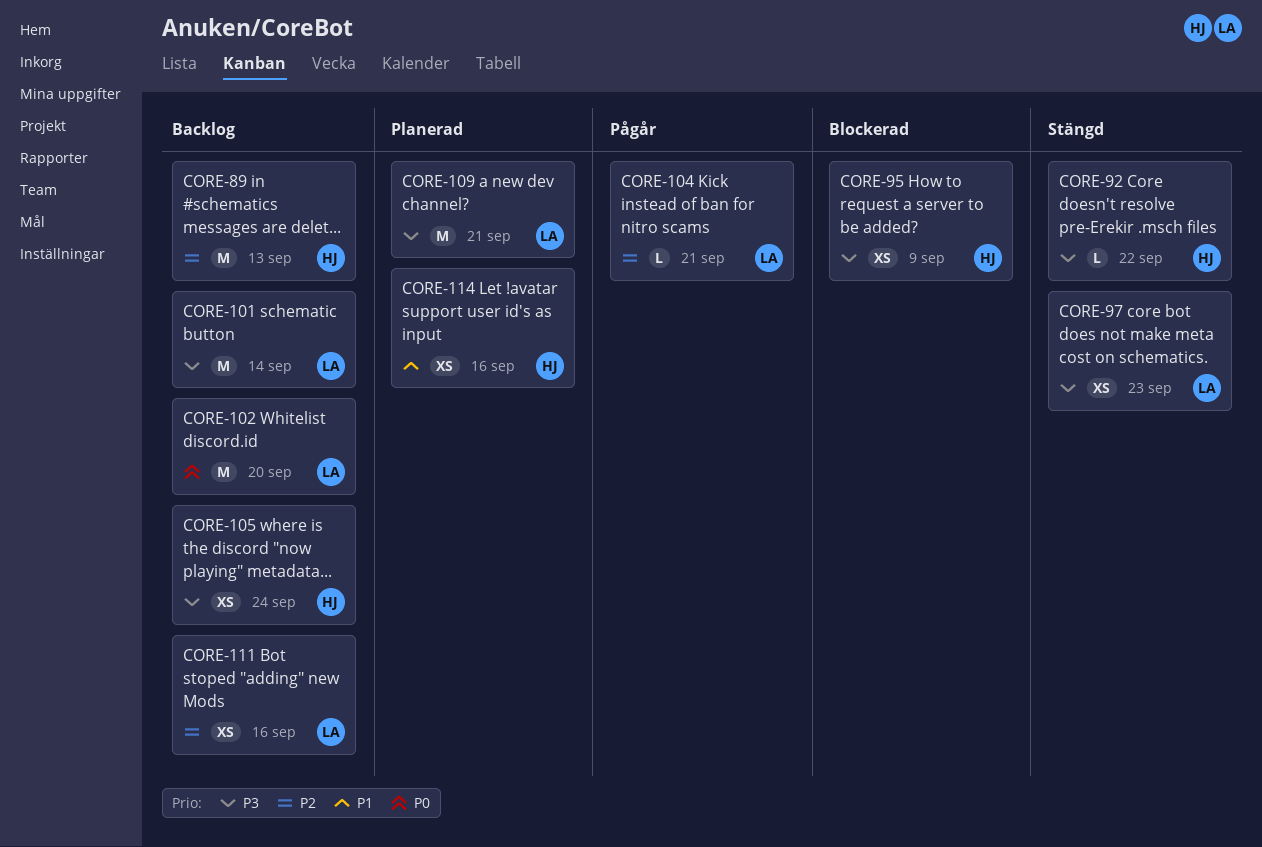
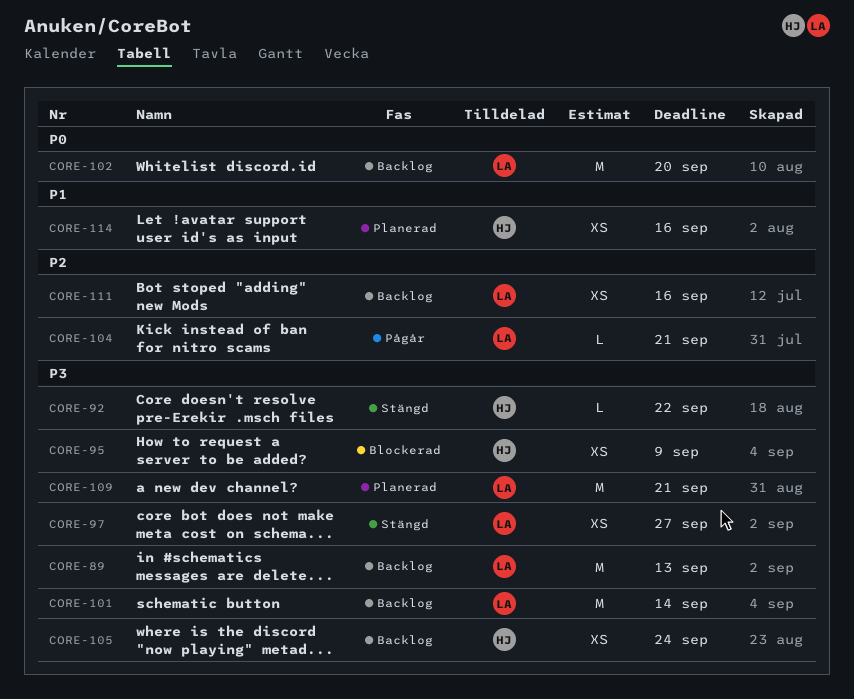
CORE-89, owner: HJ -> LA
CORE-89, priority: P2 -> P3
CORE-97, due: Sep 23 -> Sep 27

